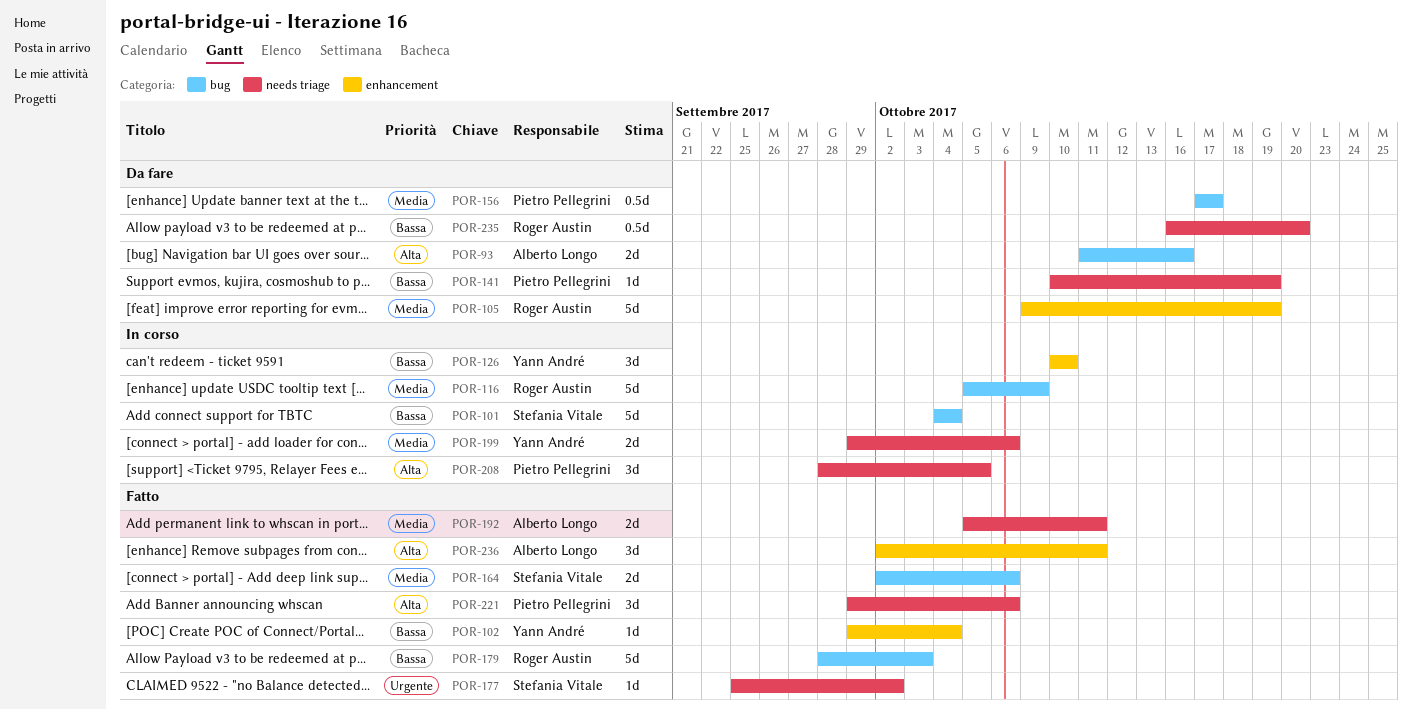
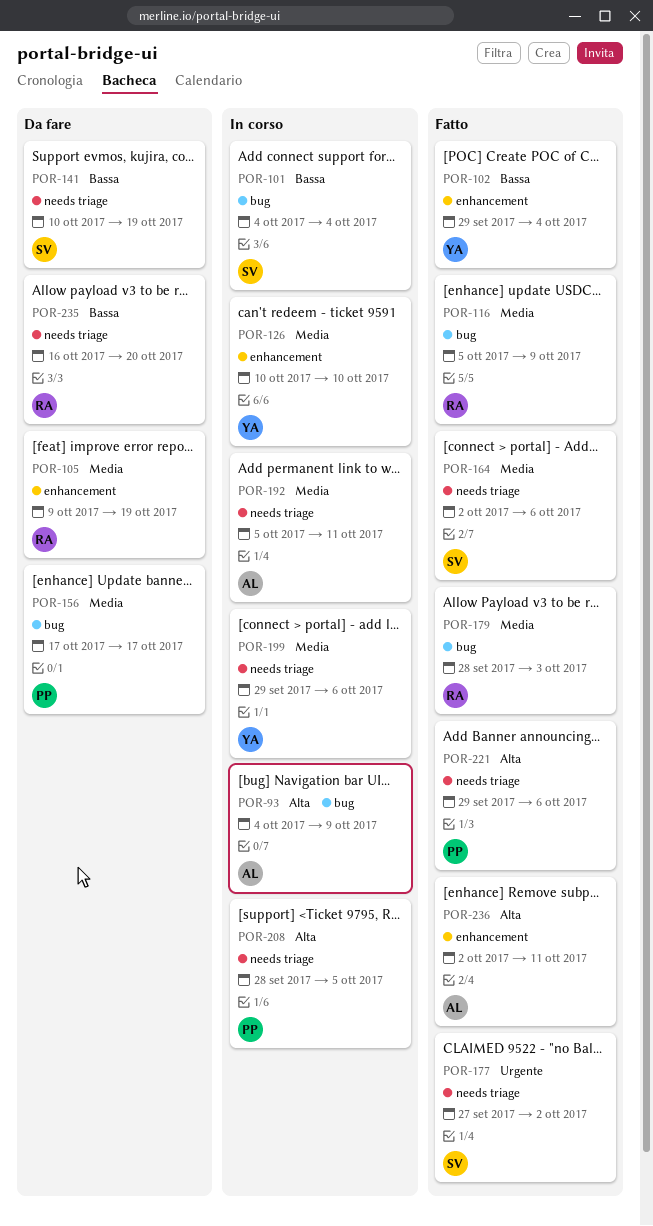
POR-93, status: Da fare -> In corso
POR-93, start: Oct 11 -> Oct 4
POR-93, due: Oct 16 -> Oct 9
POR-116, status: In corso -> Fatto
POR-126, priority: Bassa -> Media
POR-141, owner: Pietro Pellegrini -> Stefania Vitale
POR-164, label: bug -> needs triage
POR-177, start: Sep 25 -> Sep 27
POR-179, priority: Bassa -> Media
POR-192, status: Fatto -> In corso

